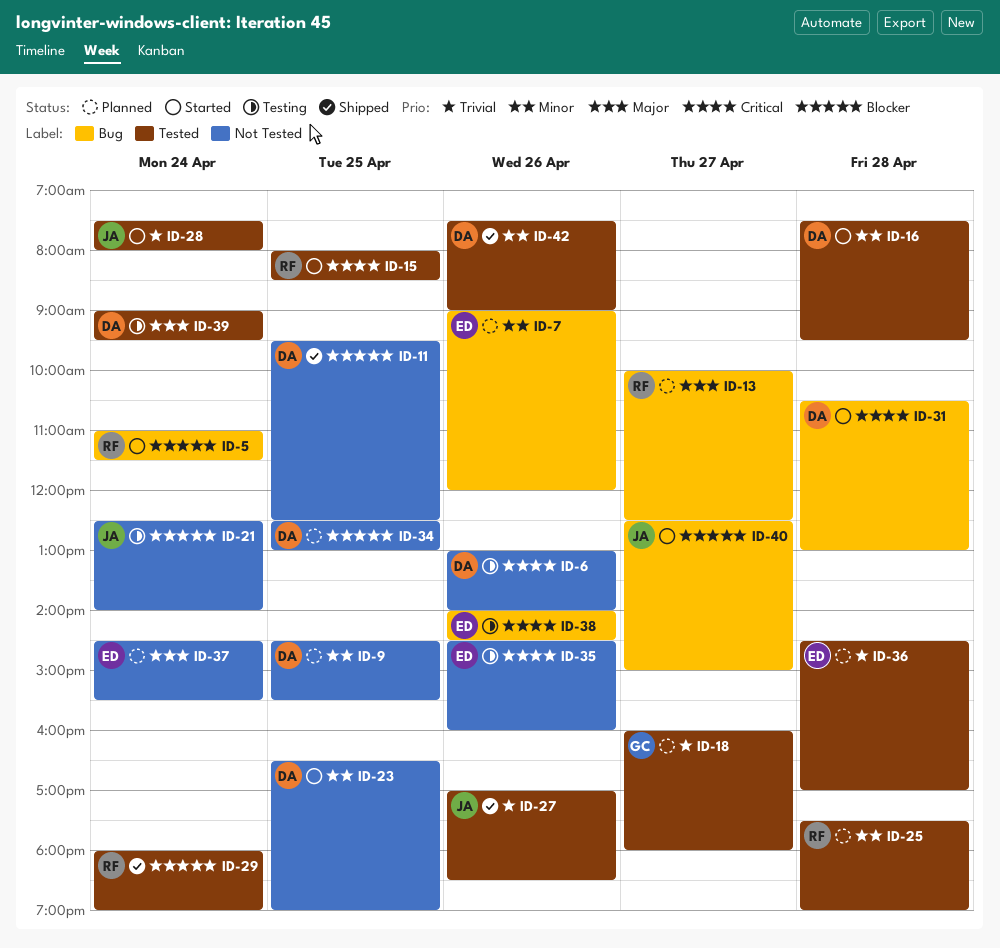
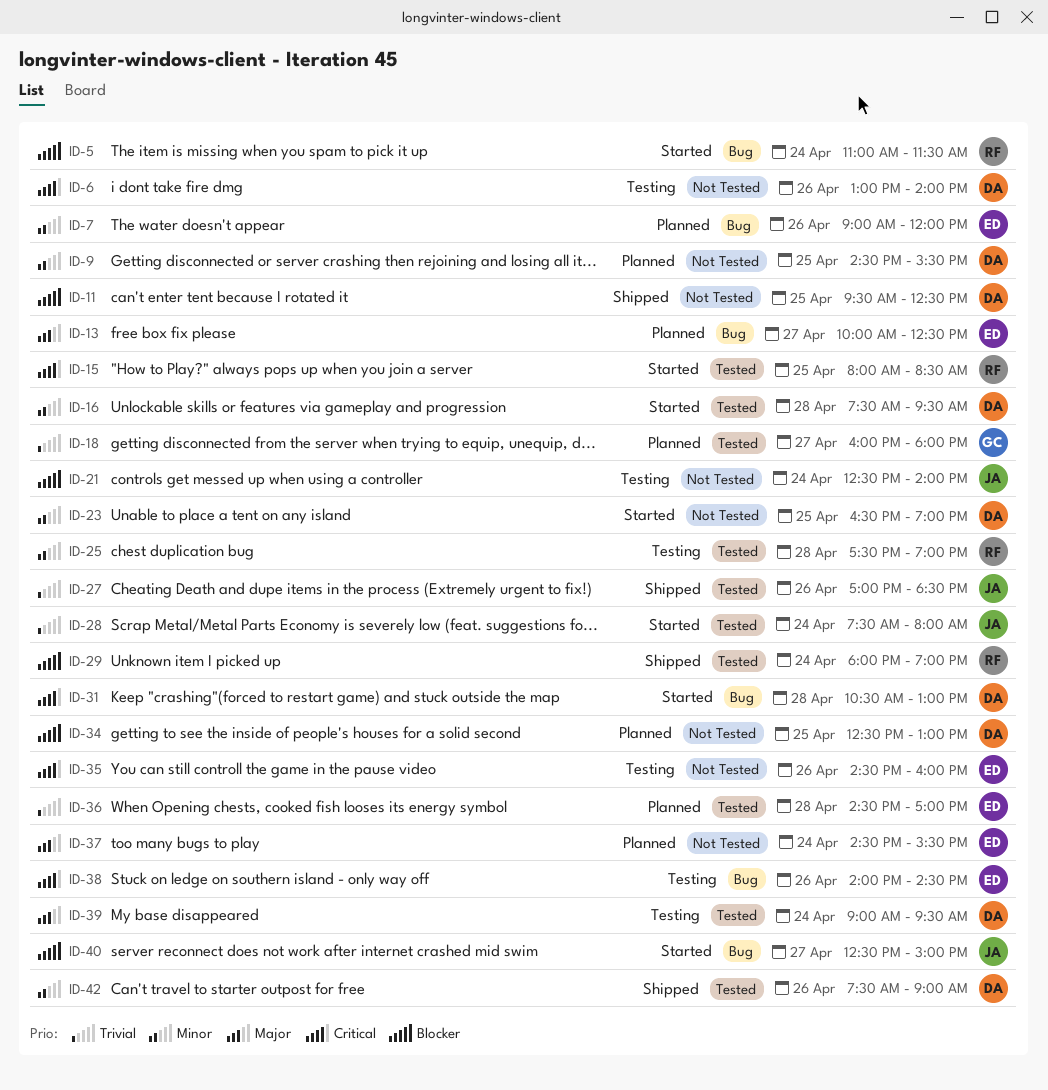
ID-13, owner: RF -> ED
ID-25, status: Planned -> Testing

